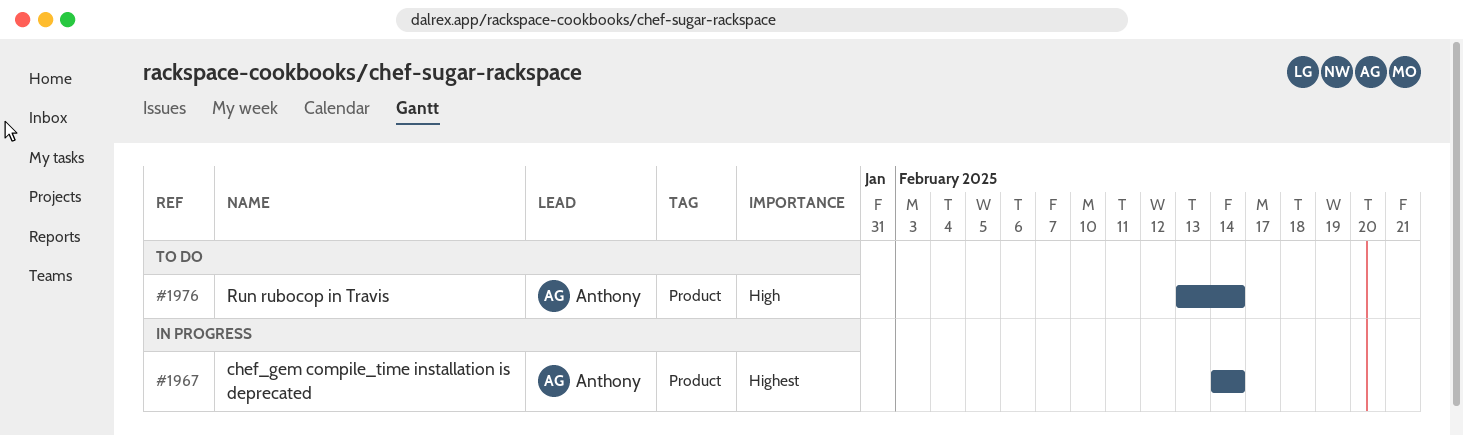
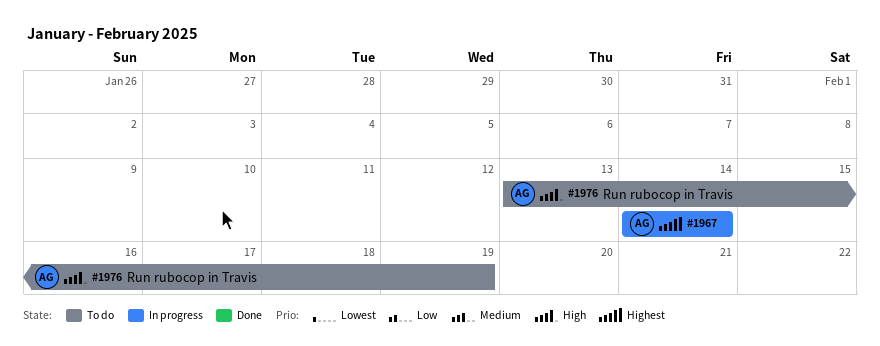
#1976, due: Feb 14 -> Feb 19

